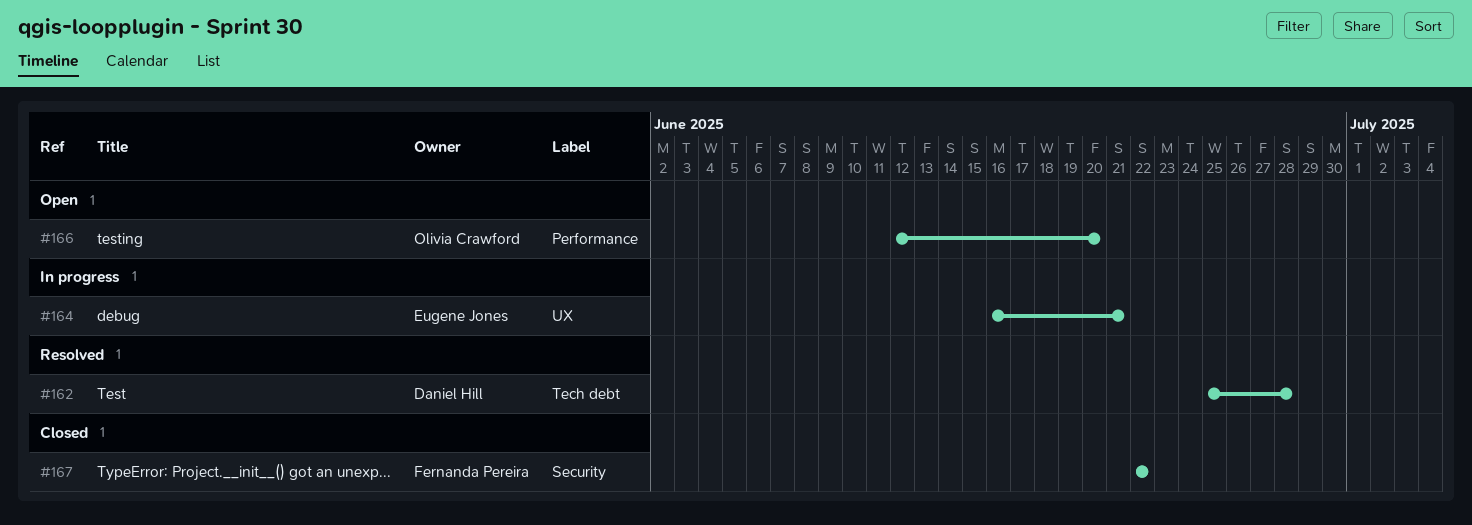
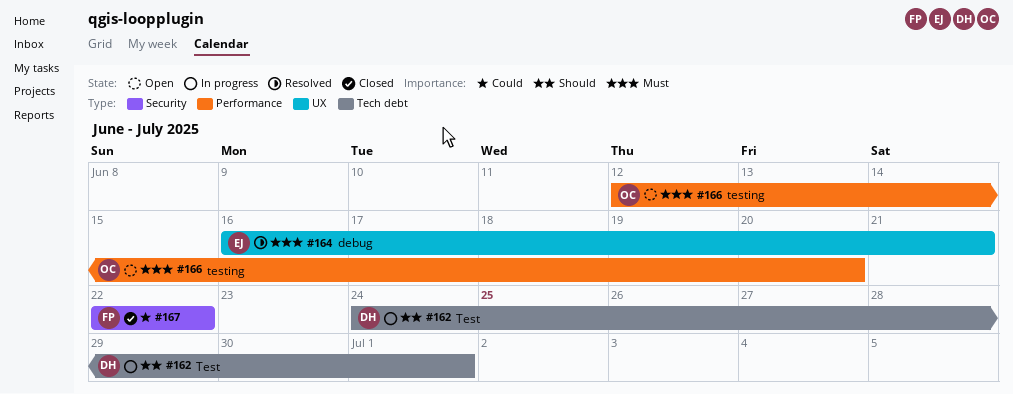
#162, status: Resolved -> In progress
#162, start: Jun 25 -> Jun 24
#162, due: Jun 28 -> Jul 1
#164, status: In progress -> Resolved

